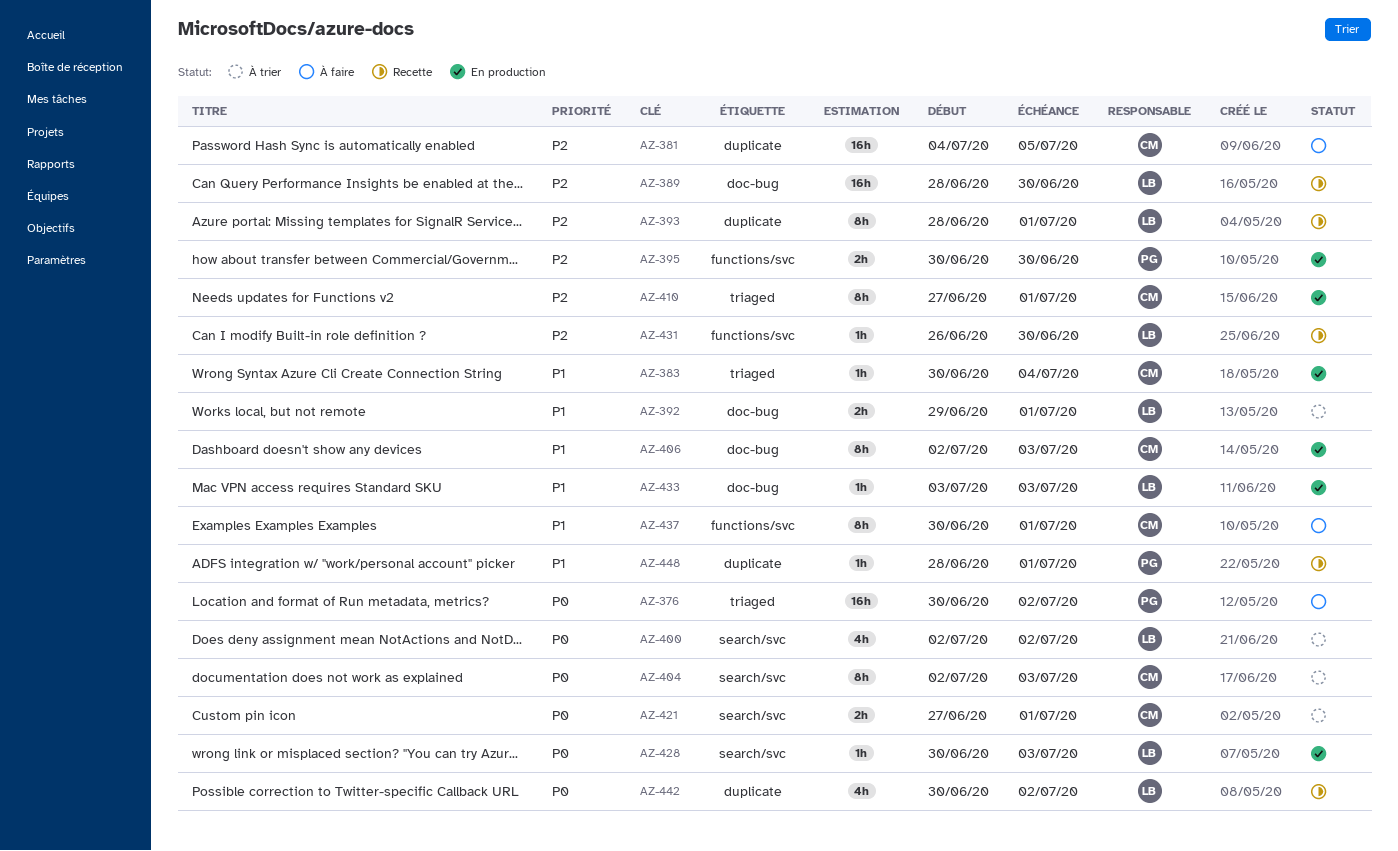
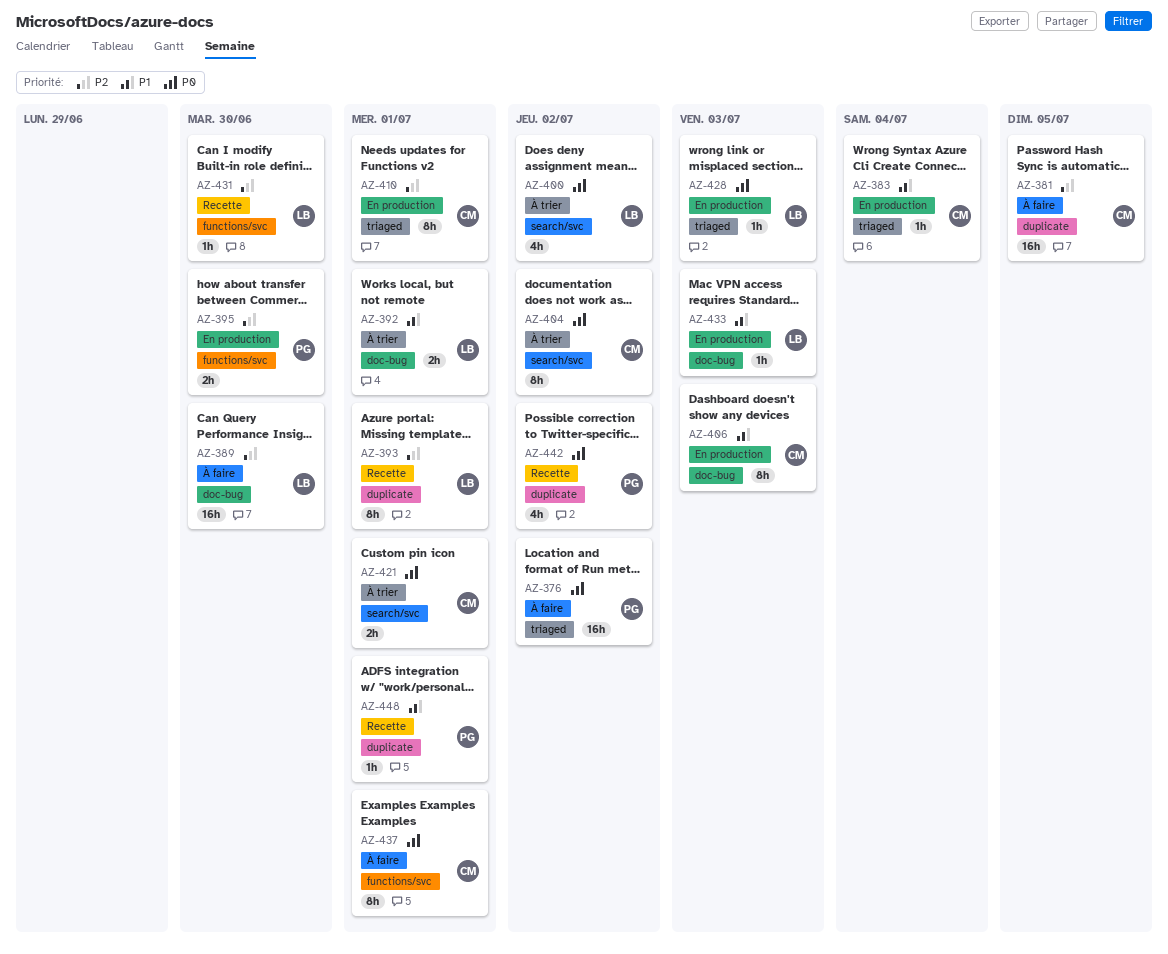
AZ-389, status: Recette -> À faire
AZ-404, due: Jul 3 -> Jul 2
AZ-428, label: search/svc -> triaged
AZ-437, priority: P1 -> P0
AZ-442, owner: LB -> PG

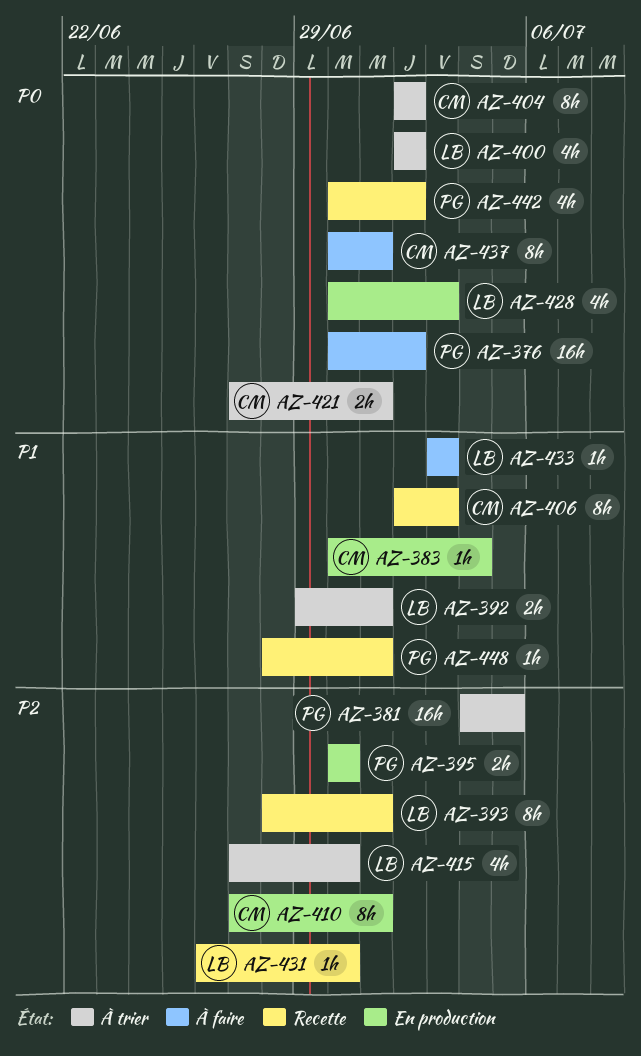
AZ-381, status: À faire -> À trier
AZ-381, owner: CM -> PG
AZ-389: present -> none
AZ-406, status: En production -> Recette
AZ-415: none -> present
AZ-428, estimate: 1h -> 4h
AZ-433, status: En production -> À faire

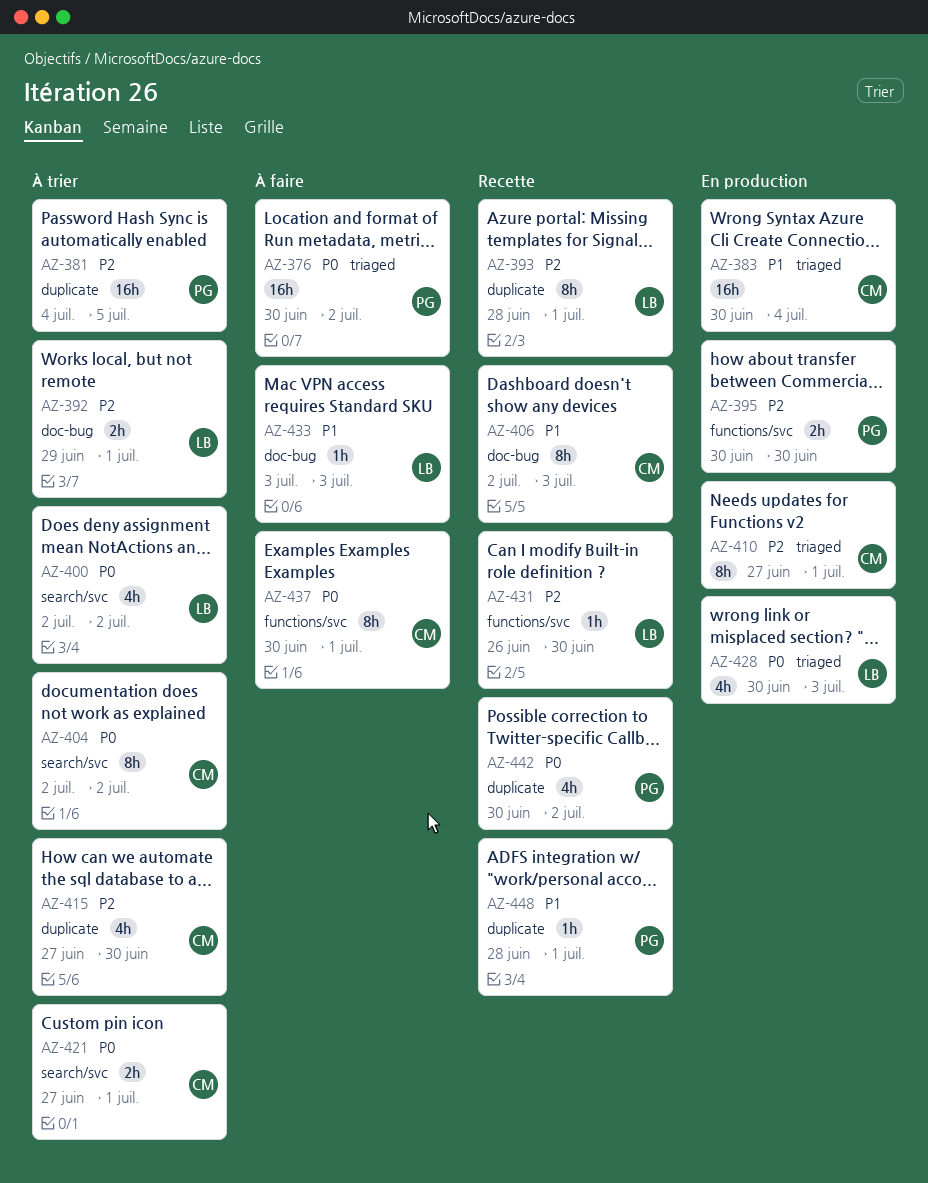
AZ-383, estimate: 1h -> 16h
AZ-392, priority: P1 -> P2
AZ-415, owner: LB -> CM

